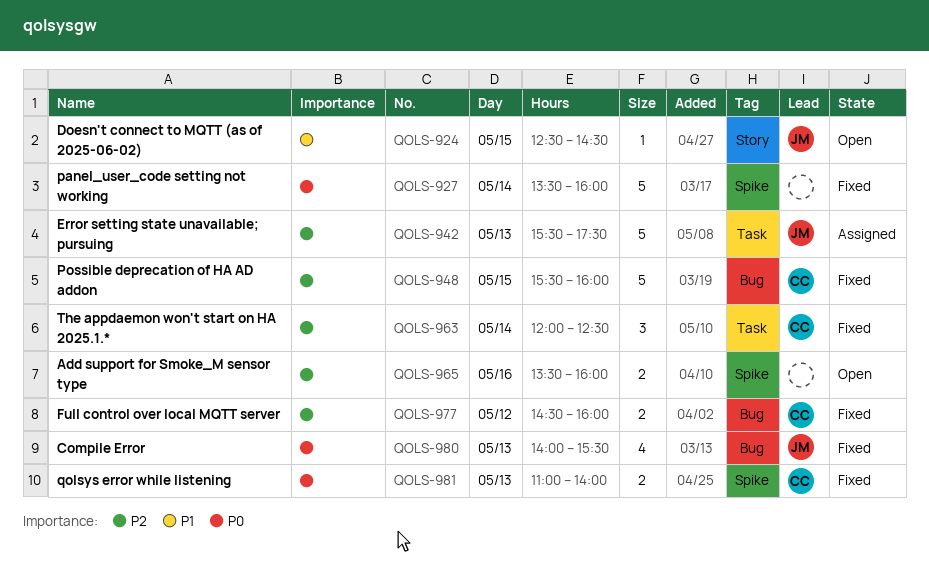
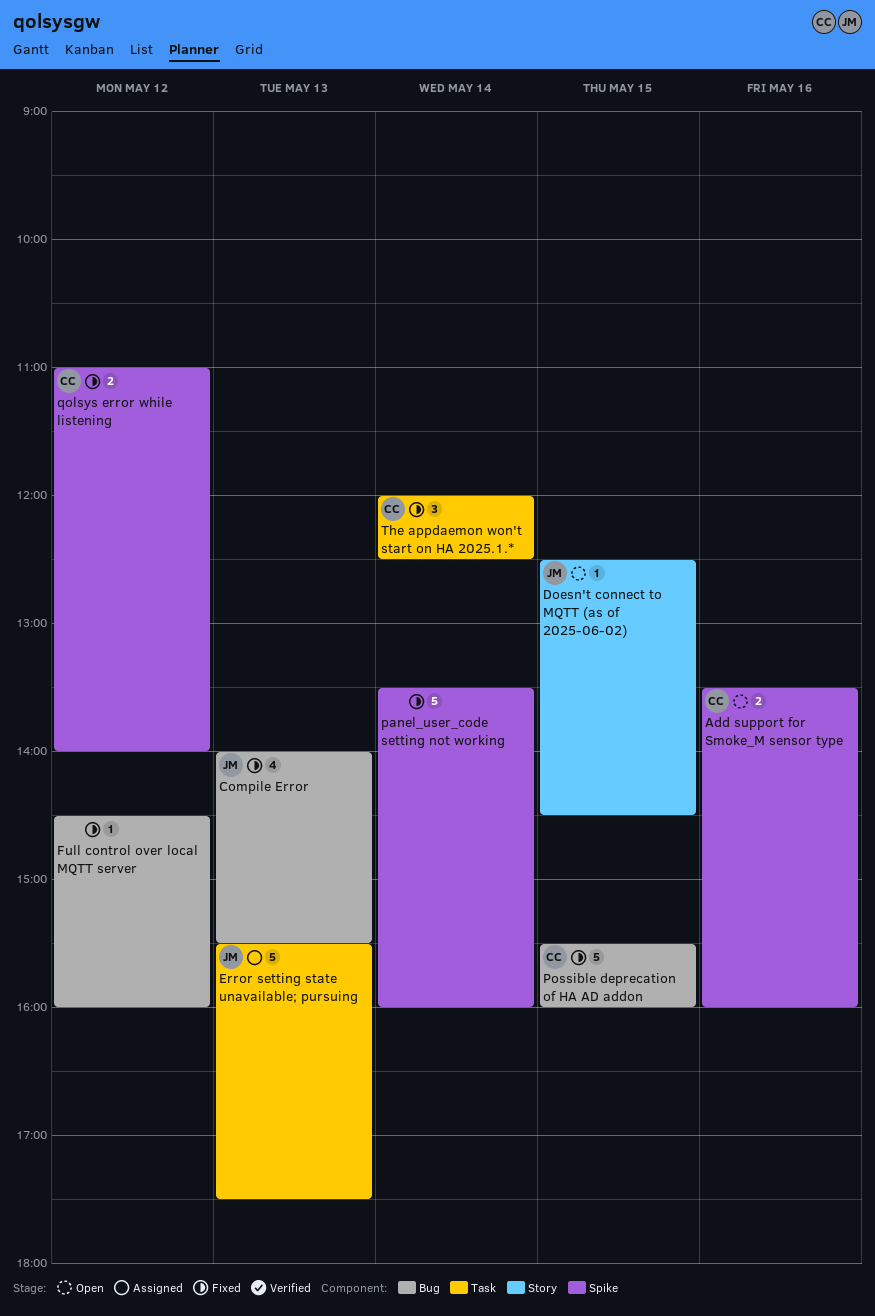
Add support for Smoke_M sensor type, owner: none -> CC
Full control over local MQTT server, owner: CC -> none
Full control over local MQTT server, estimate: 2 -> 1
qolsys error while listening, day: May 13 -> May 12

